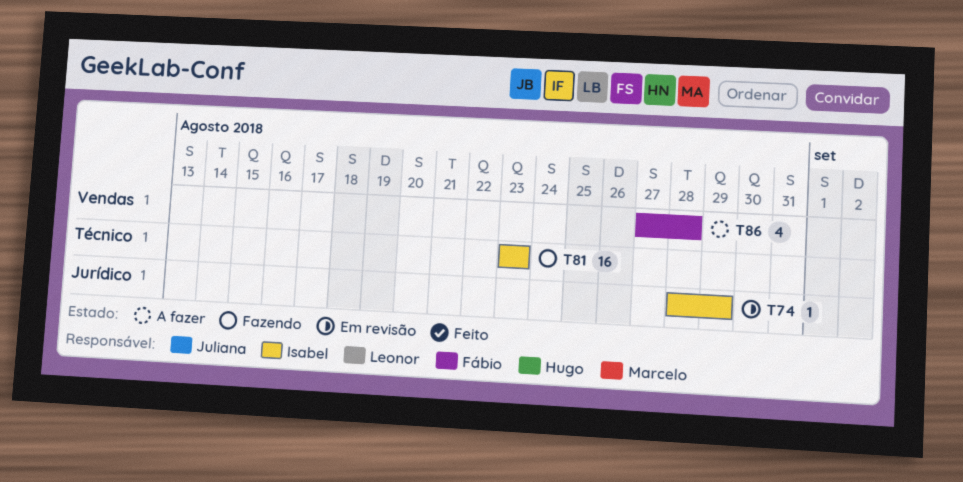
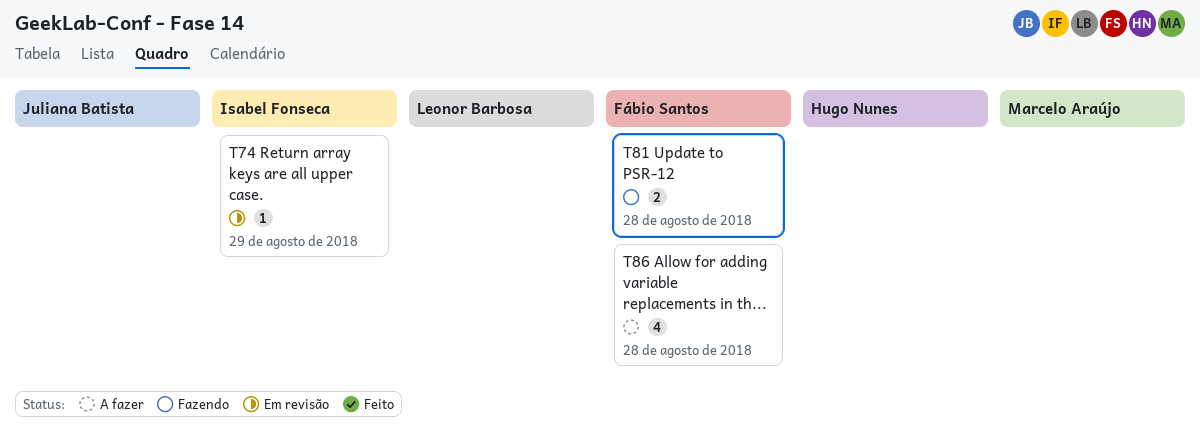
T81, owner: Isabel Fonseca -> Fábio Santos
T81, estimate: 16 -> 2
T81, due: Aug 23 -> Aug 28

